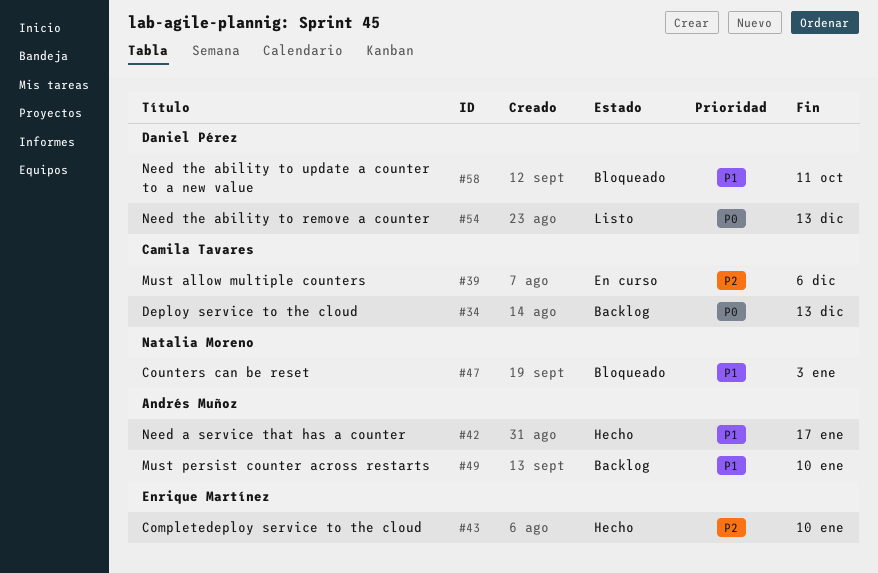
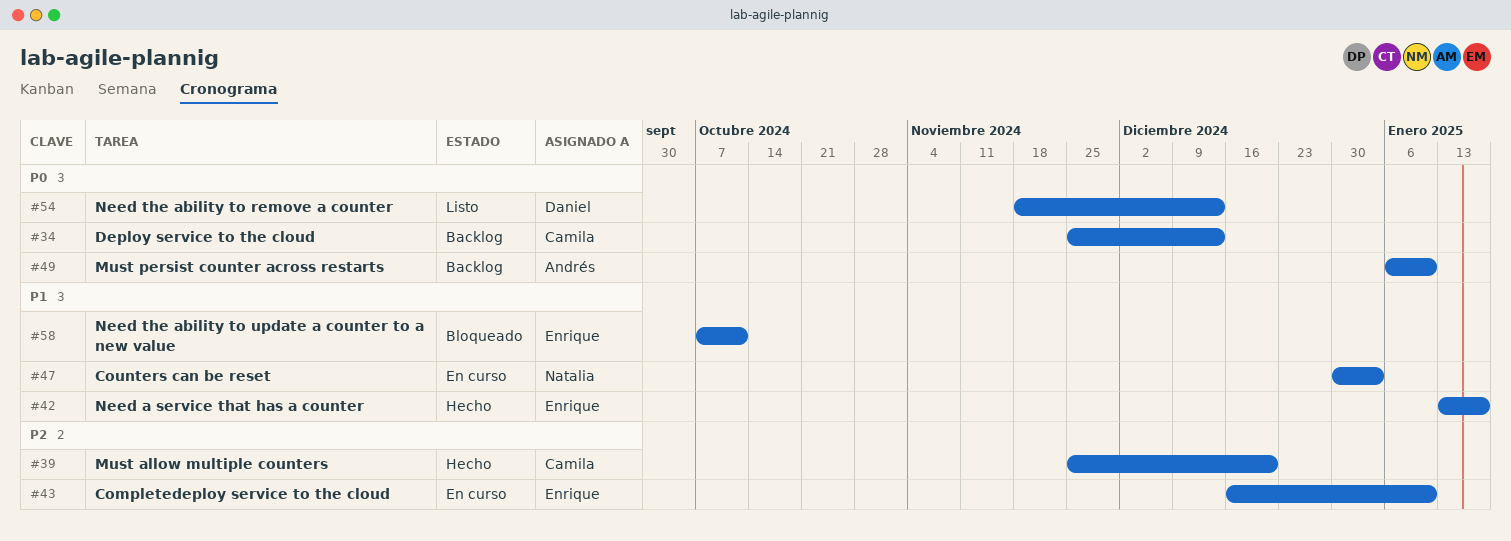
#39, status: En curso -> Hecho
#39, due: Dec 6 -> Dec 20
#42, owner: Andrés Muñoz -> Enrique Martínez
#43, status: Hecho -> En curso
#47, status: Bloqueado -> En curso
#49, priority: P1 -> P0
#58, owner: Daniel Pérez -> Enrique Martínez

